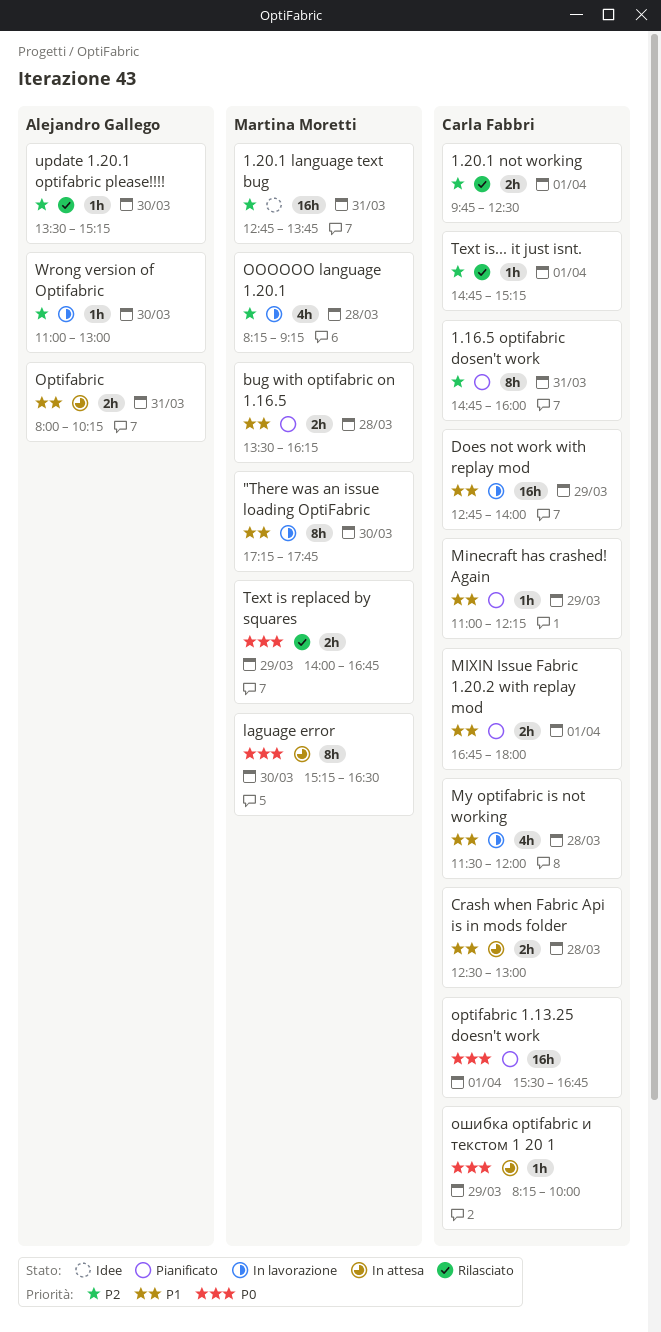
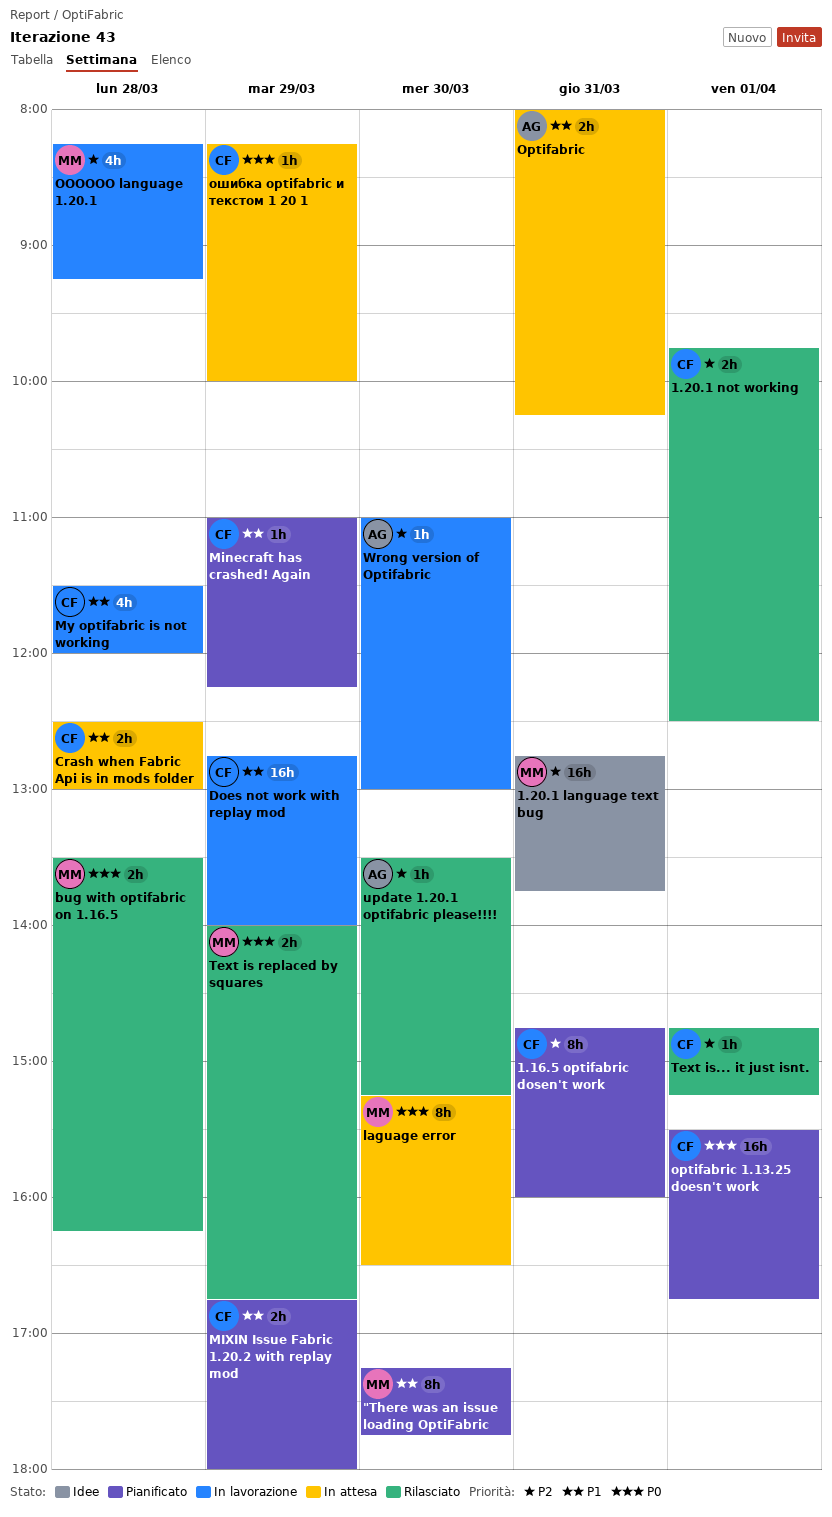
"There was an issue loading OptiFabric, status: In lavorazione -> Pianificato
bug with optifabric on 1.16.5, status: Pianificato -> Rilasciato
bug with optifabric on 1.16.5, priority: P1 -> P0
MIXIN Issue Fabric 1.20.2 with replay mod, day: Apr 1 -> Mar 29

